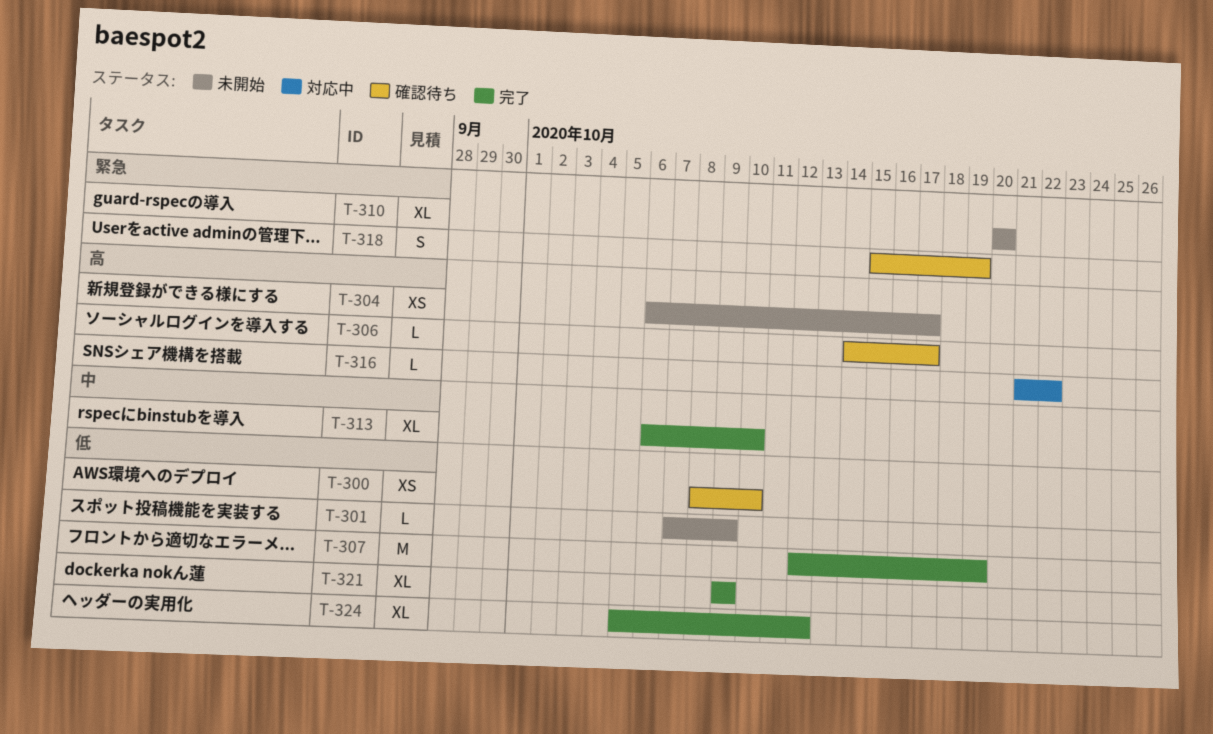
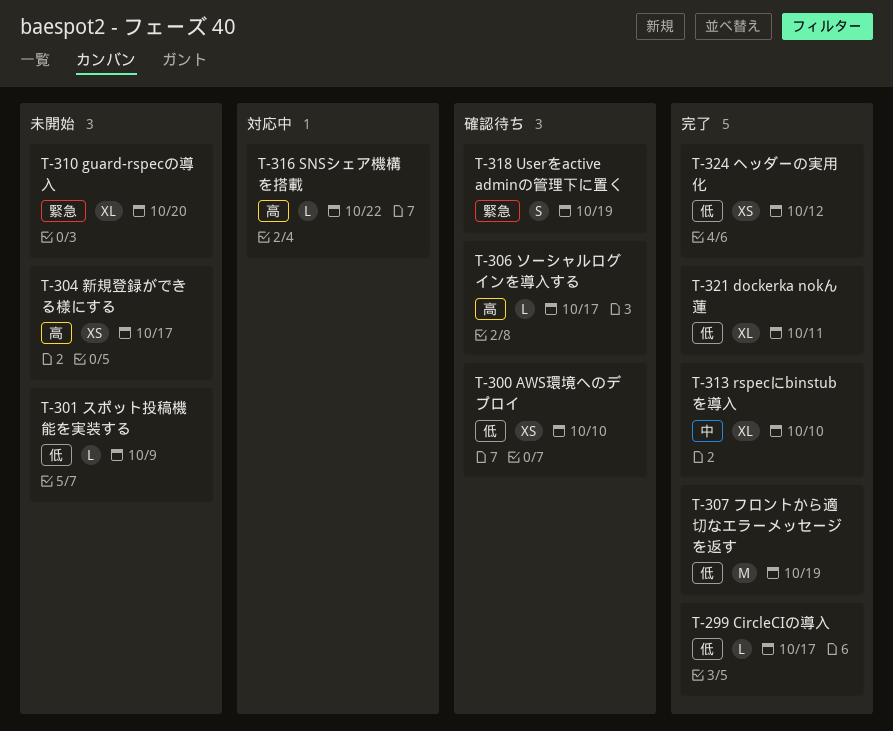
T-299: none -> present
T-321, due: Oct 9 -> Oct 11
T-324, estimate: XL -> XS

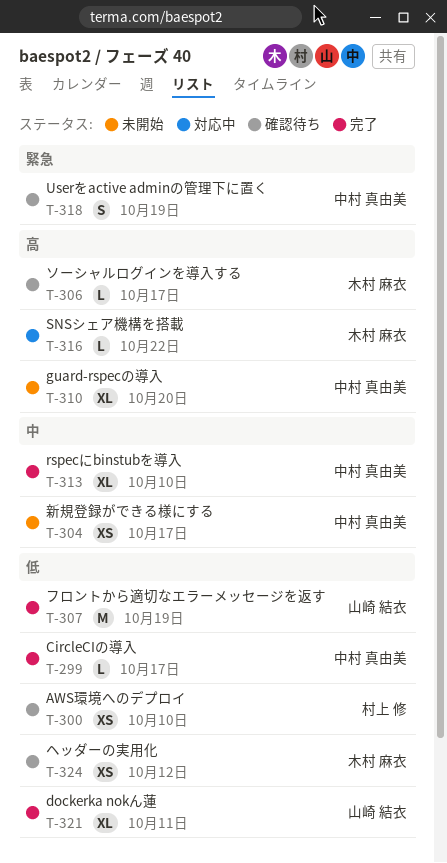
T-301: present -> none
T-304, priority: 高 -> 中
T-310, priority: 緊急 -> 高
T-324, status: 完了 -> 確認待ち

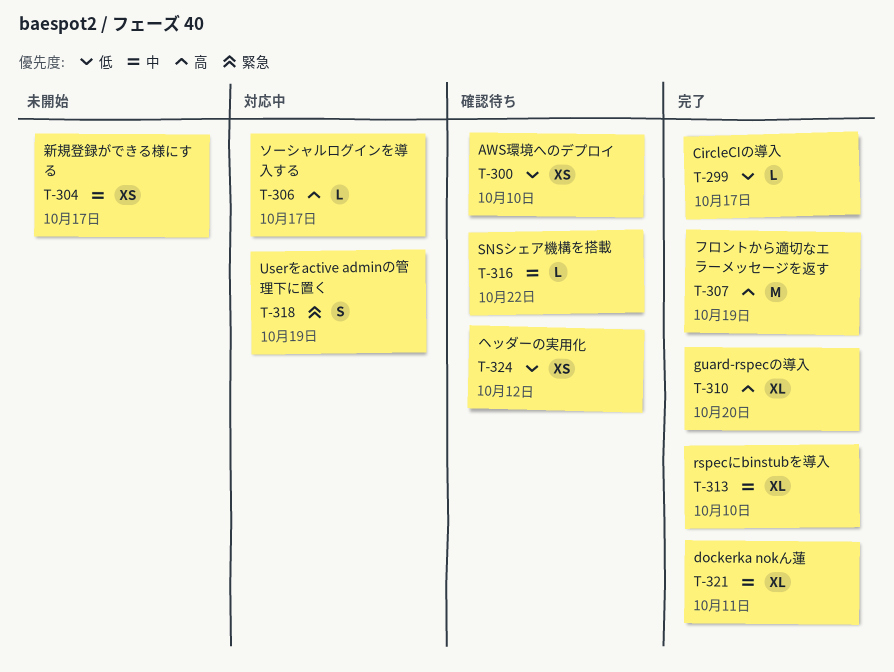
T-306, status: 確認待ち -> 対応中
T-307, priority: 低 -> 高
T-310, status: 未開始 -> 完了
T-316, status: 対応中 -> 確認待ち
T-316, priority: 高 -> 中
T-318, status: 確認待ち -> 対応中
T-321, priority: 低 -> 中

